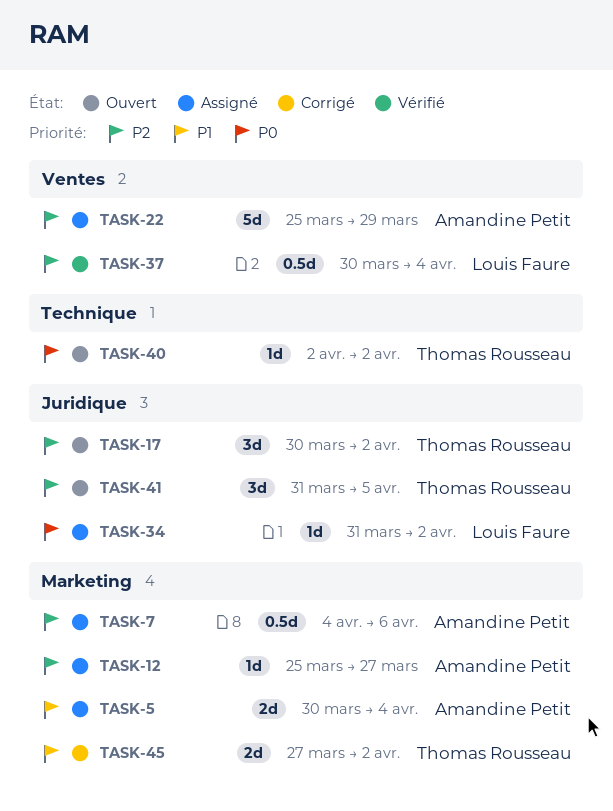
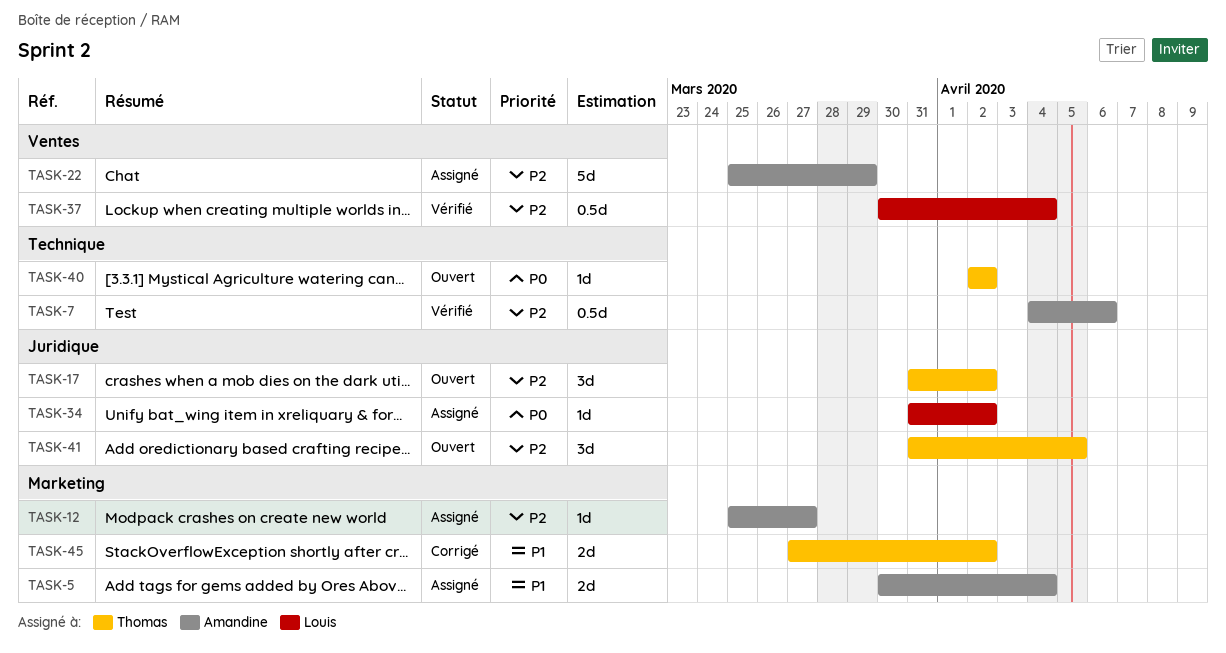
TASK-7, status: Assigné -> Vérifié
TASK-7, label: Marketing -> Technique
TASK-17, start: Mar 30 -> Mar 31

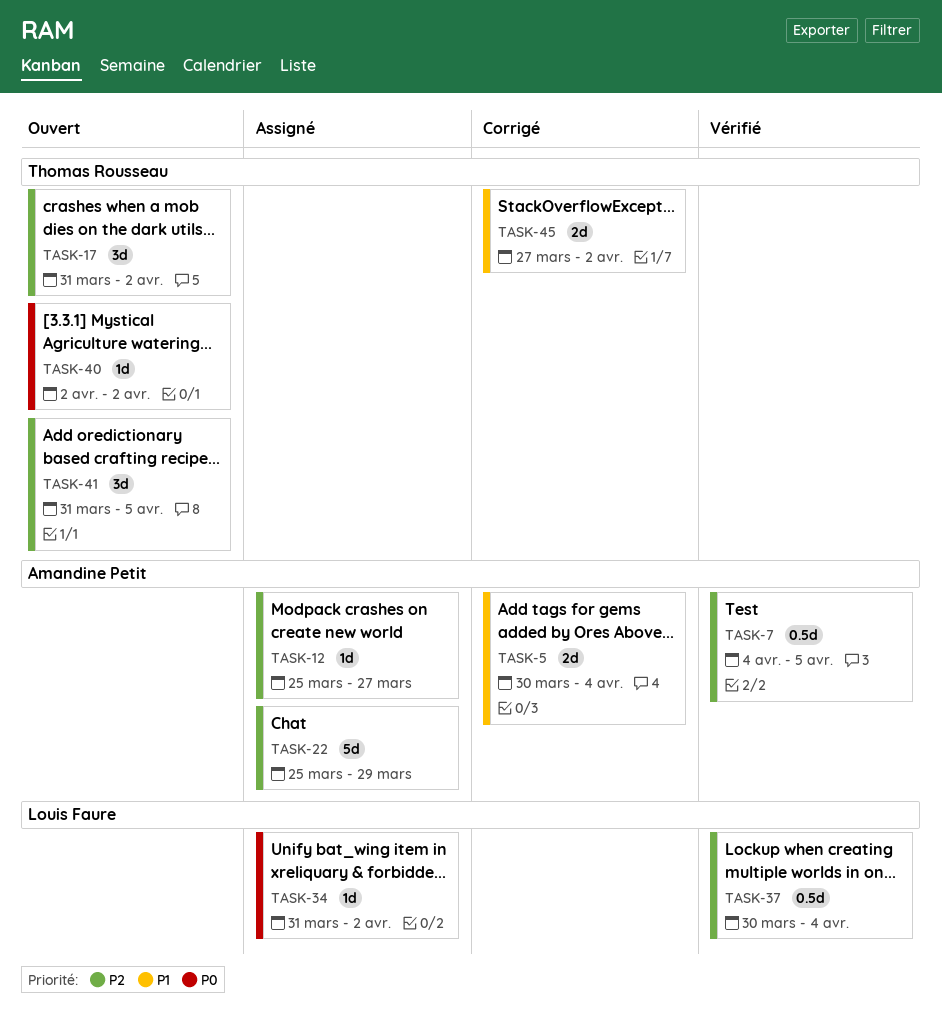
TASK-5, status: Assigné -> Corrigé
TASK-7, due: Apr 6 -> Apr 5

